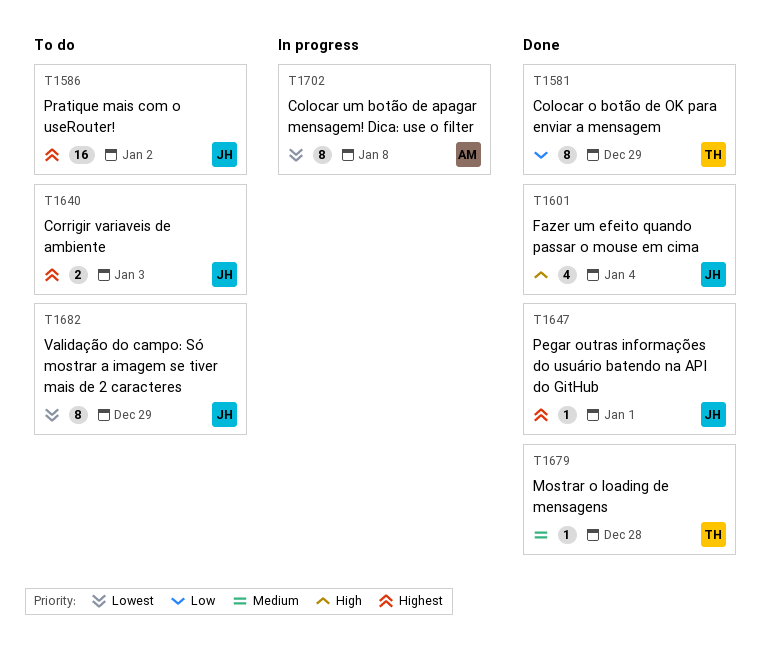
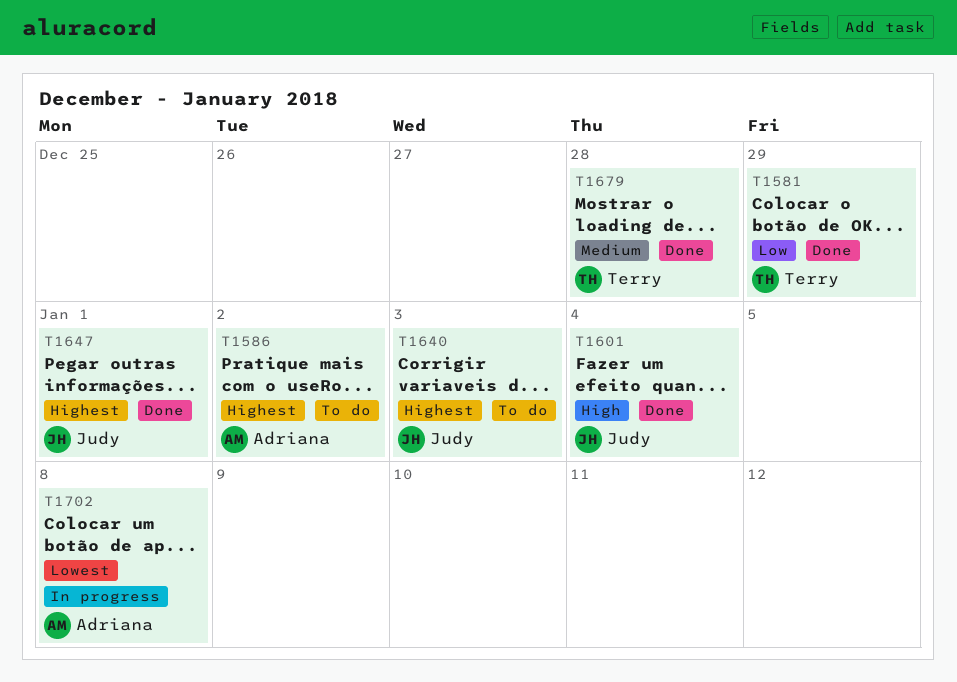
T1586, owner: Judy -> Adriana
T1682: present -> none

